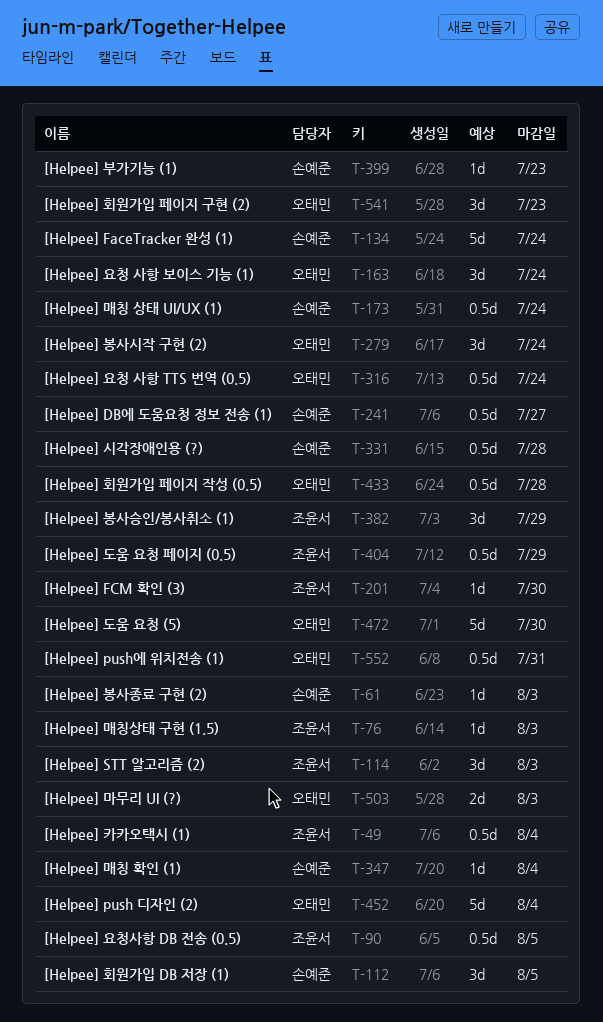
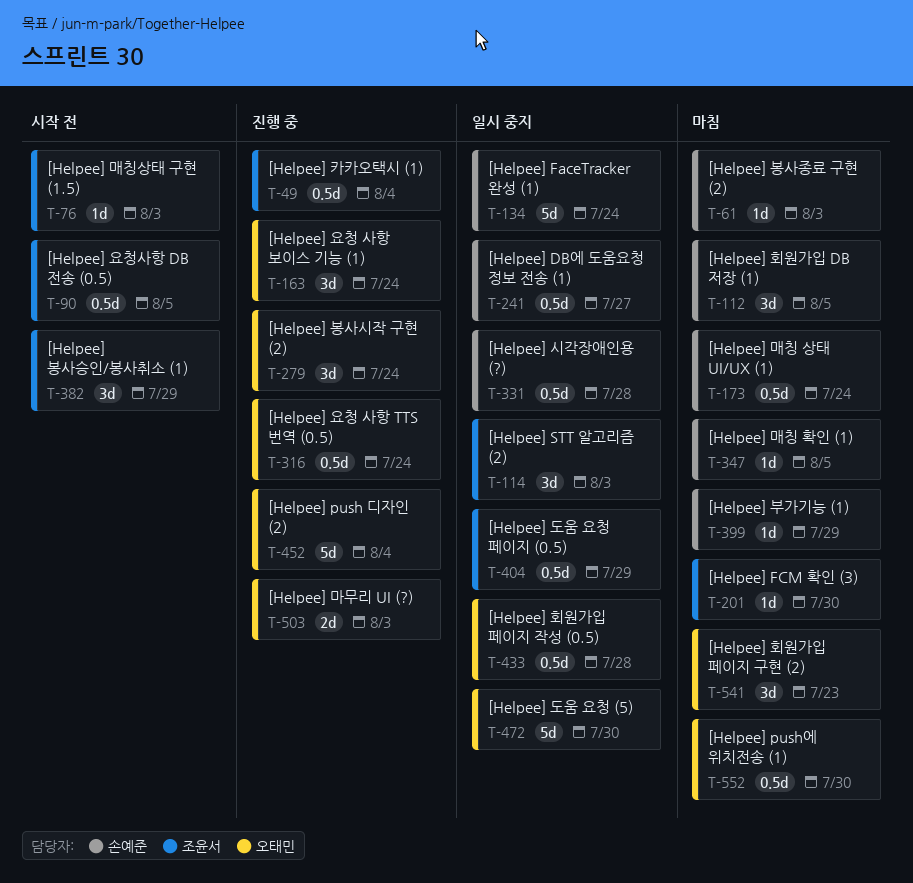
T-347, due: Aug 4 -> Aug 5
T-399, due: Jul 23 -> Jul 29
T-552, due: Jul 31 -> Jul 30

